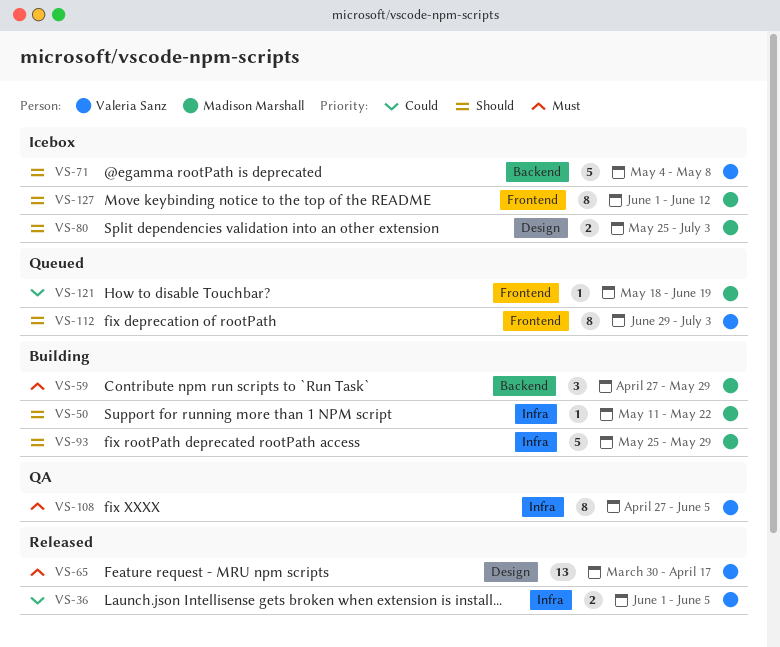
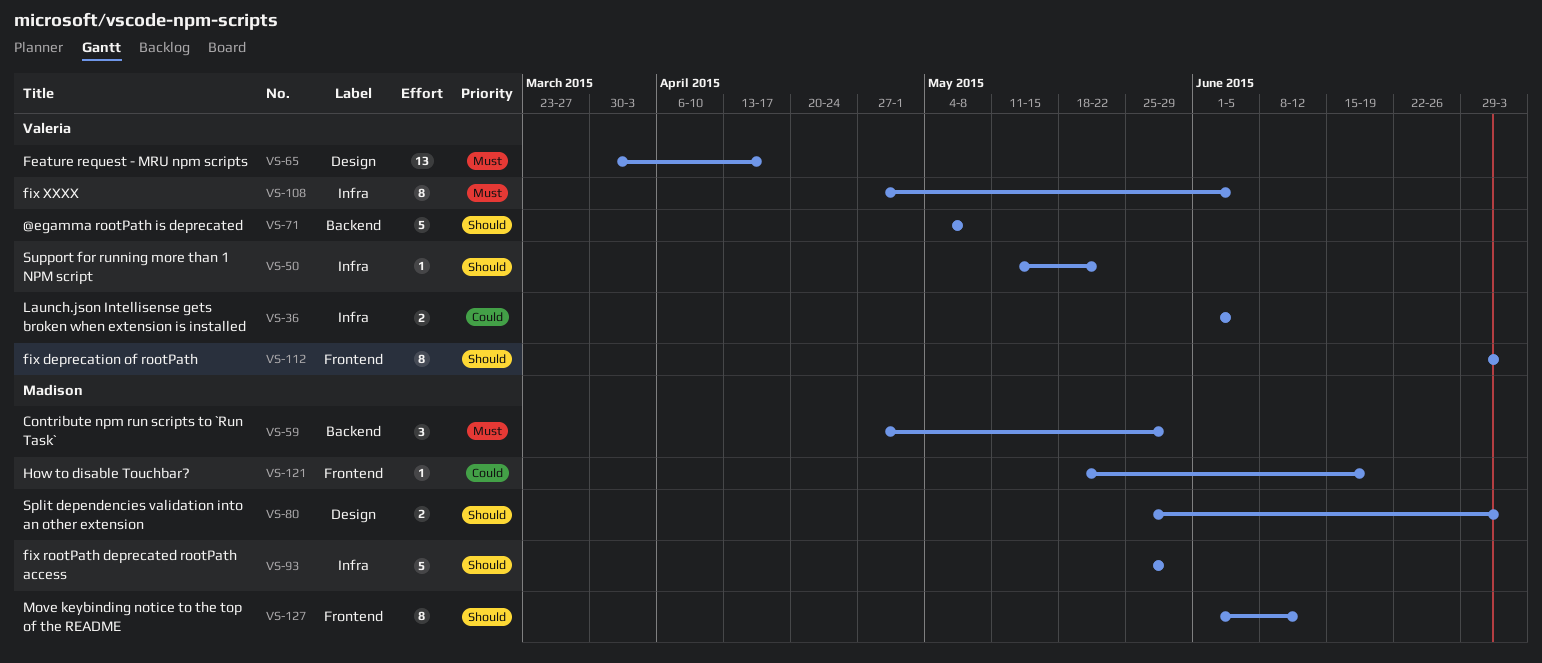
VS-50, owner: Madison Marshall -> Valeria Sanz

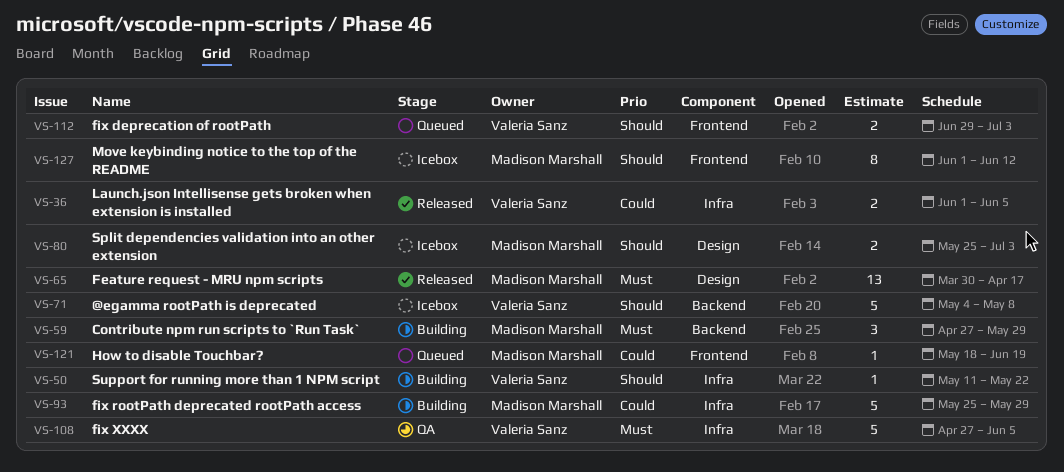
VS-65, owner: Valeria Sanz -> Madison Marshall
VS-93, priority: Should -> Could
VS-108, estimate: 8 -> 5
VS-112, estimate: 8 -> 2

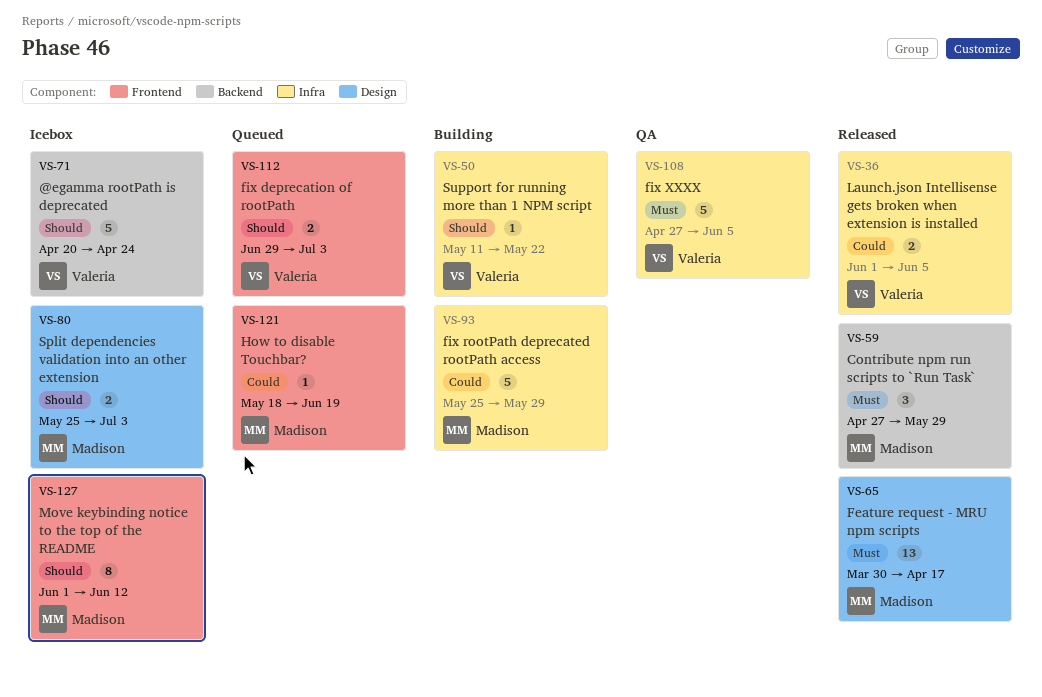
VS-59, status: Building -> Released
VS-71, start: May 4 -> Apr 20
VS-71, due: May 8 -> Apr 24

